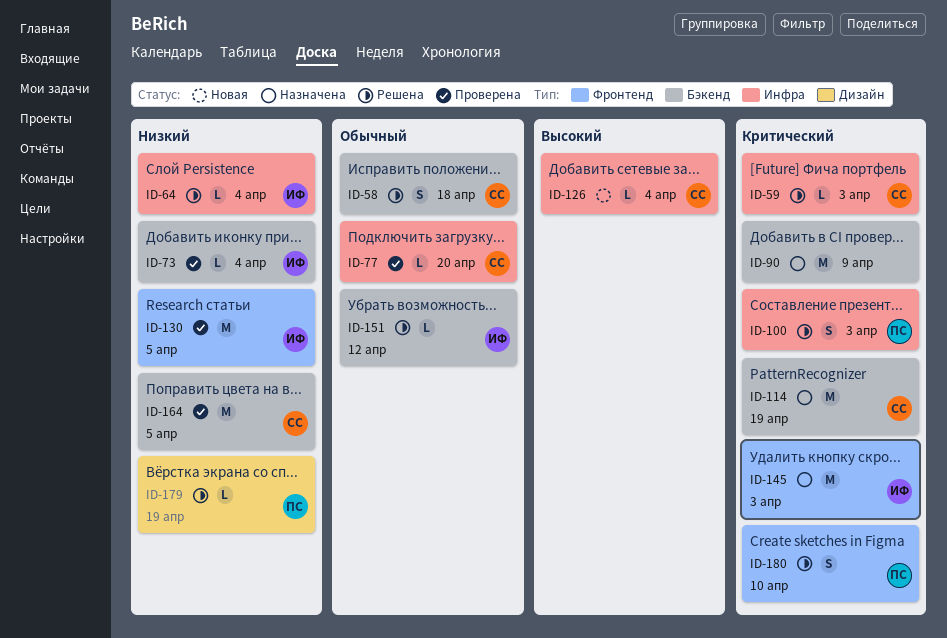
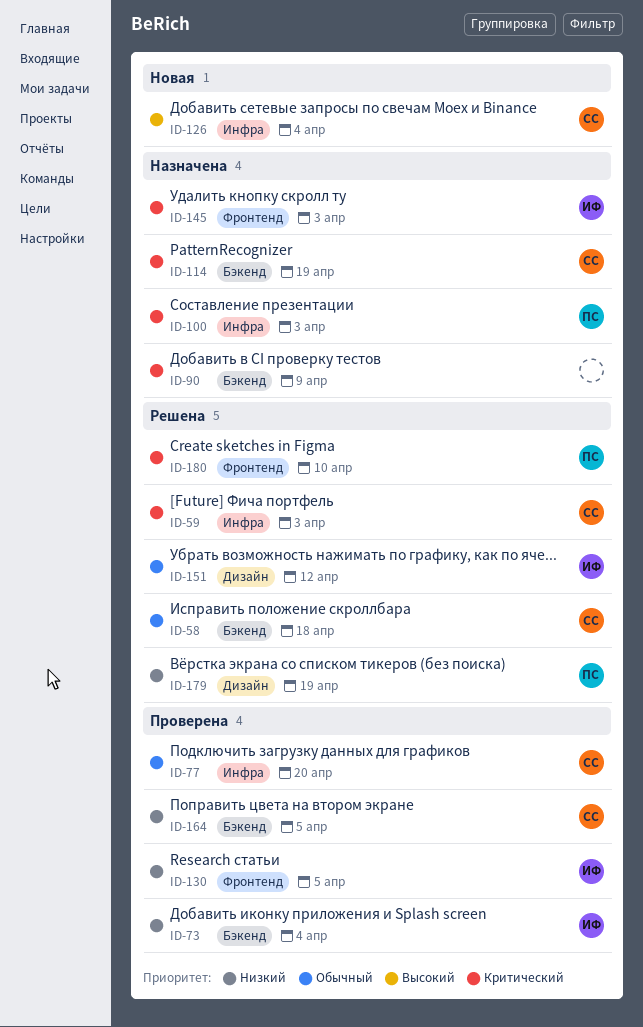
ID-64: present -> none
ID-100, status: Решена -> Назначена
ID-151, label: Бэкенд -> Дизайн

